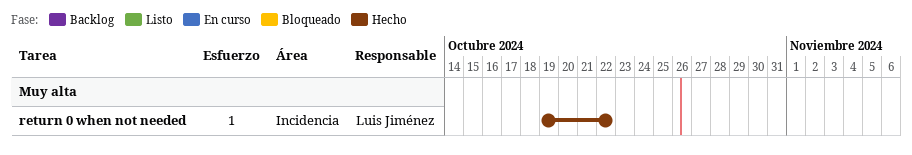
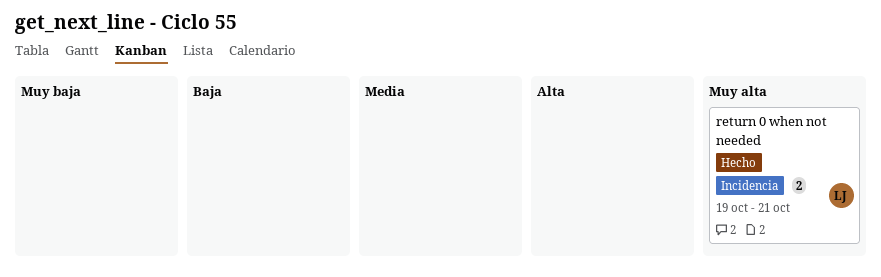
return 0 when not needed, estimate: 1 -> 2
return 0 when not needed, due: Oct 22 -> Oct 21

